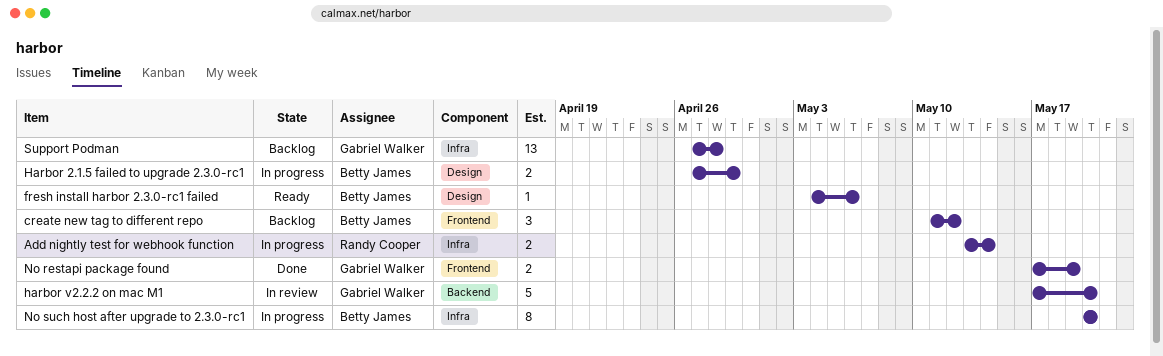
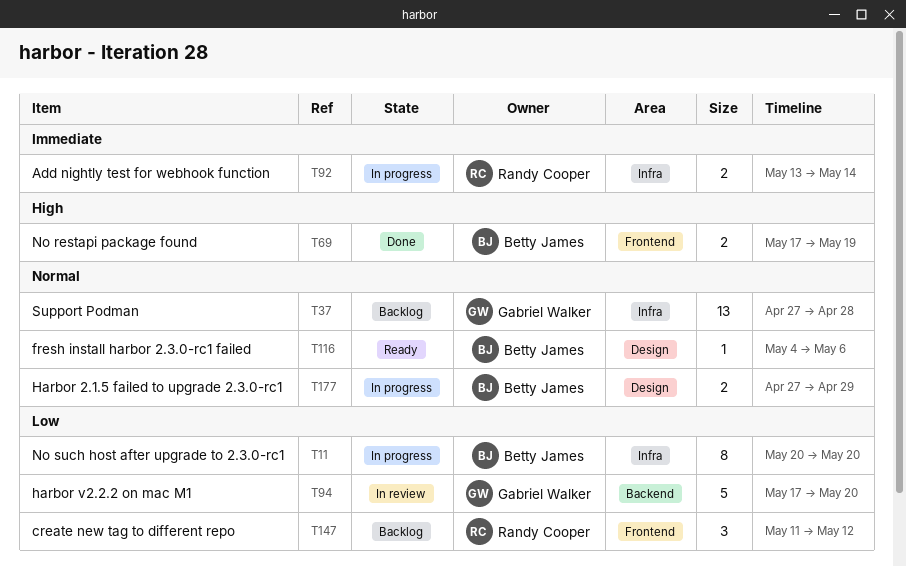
create new tag to different repo, owner: Betty James -> Randy Cooper
No restapi package found, owner: Gabriel Walker -> Betty James

